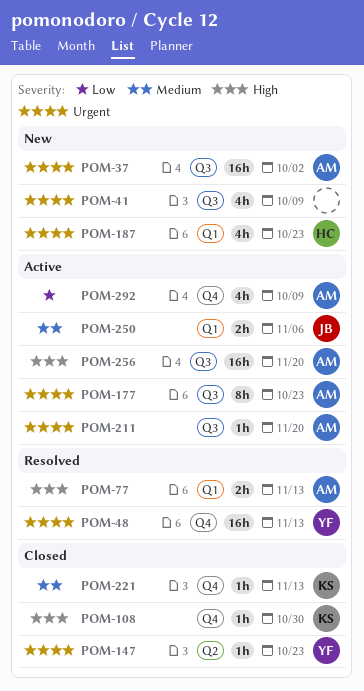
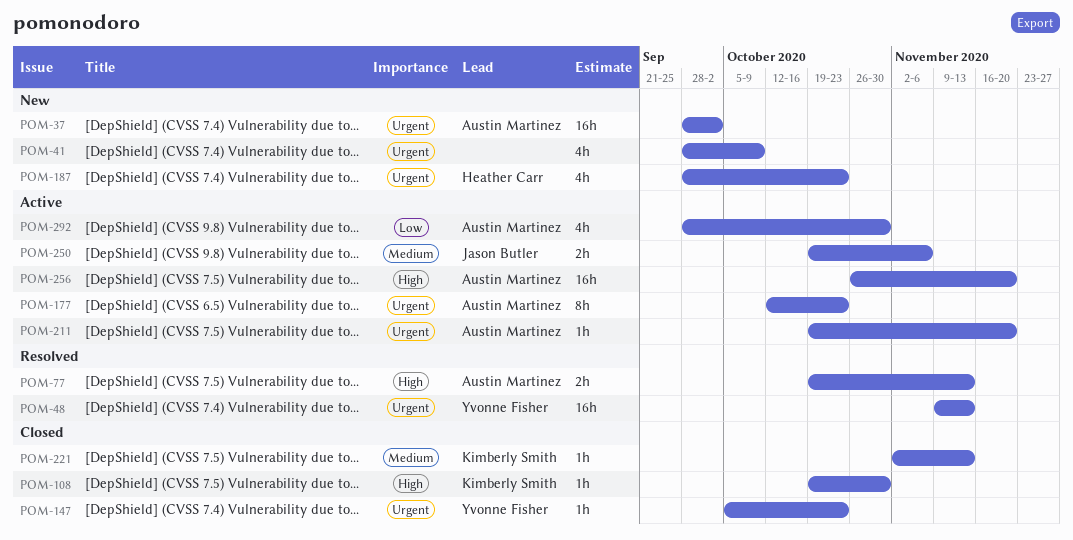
POM-292, due: Oct 9 -> Oct 30

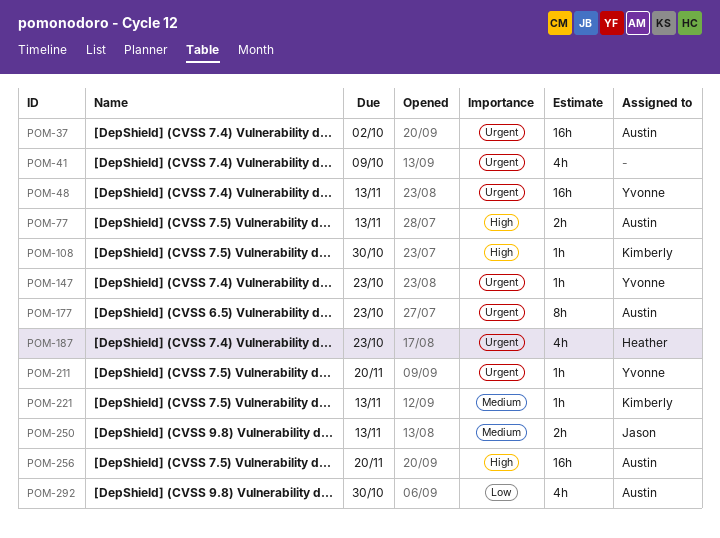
POM-211, owner: Austin Martinez -> Yvonne Fisher
POM-250, due: Nov 6 -> Nov 13

